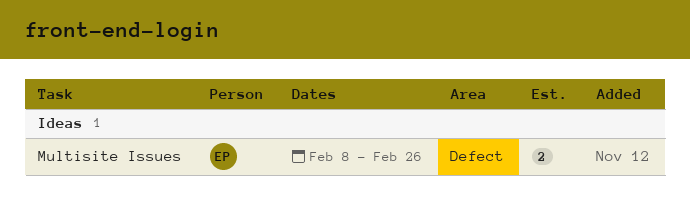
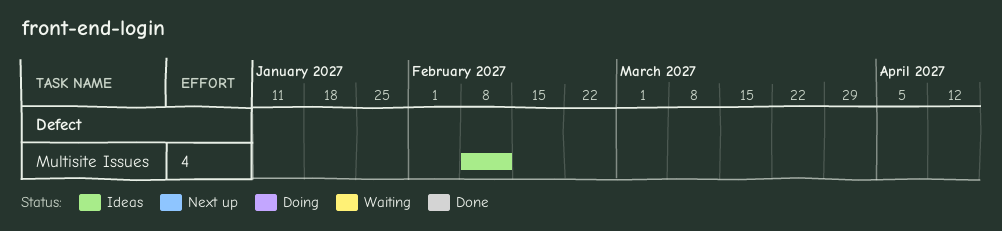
Multisite Issues, estimate: 2 -> 4
Multisite Issues, due: Feb 26 -> Feb 12

